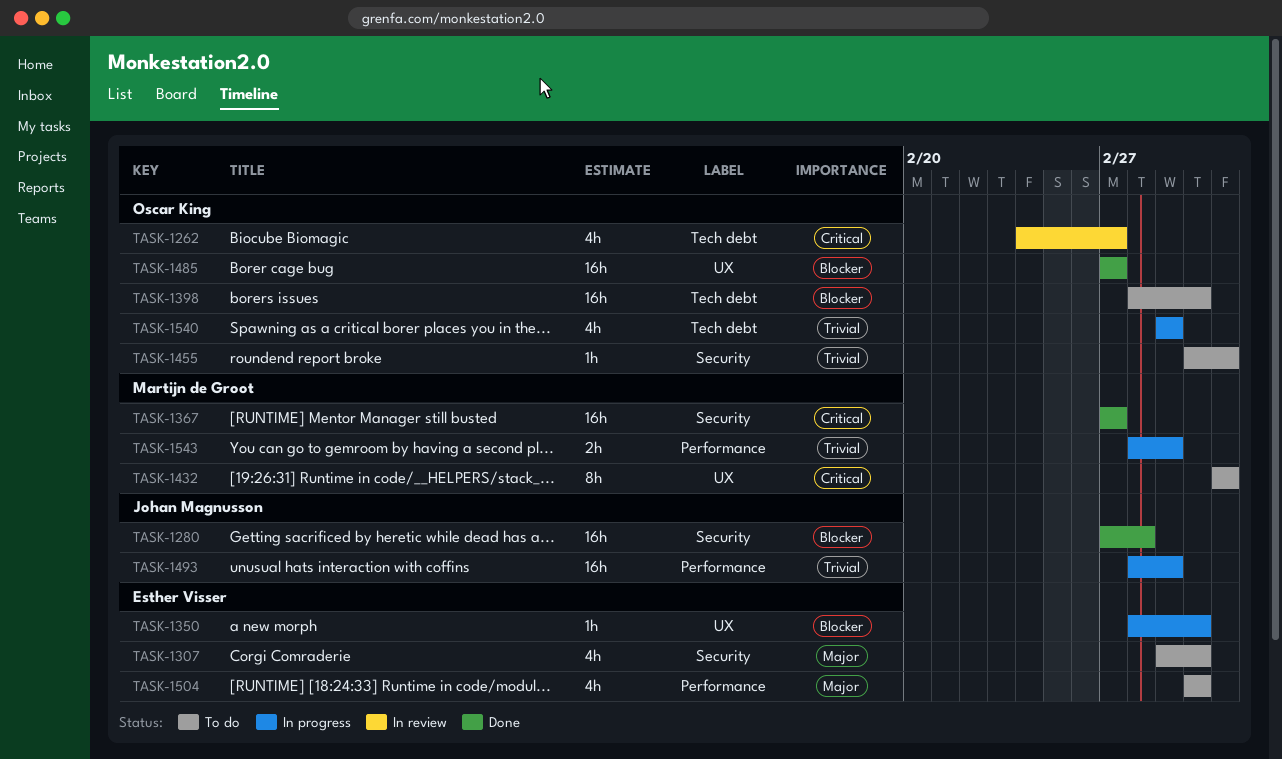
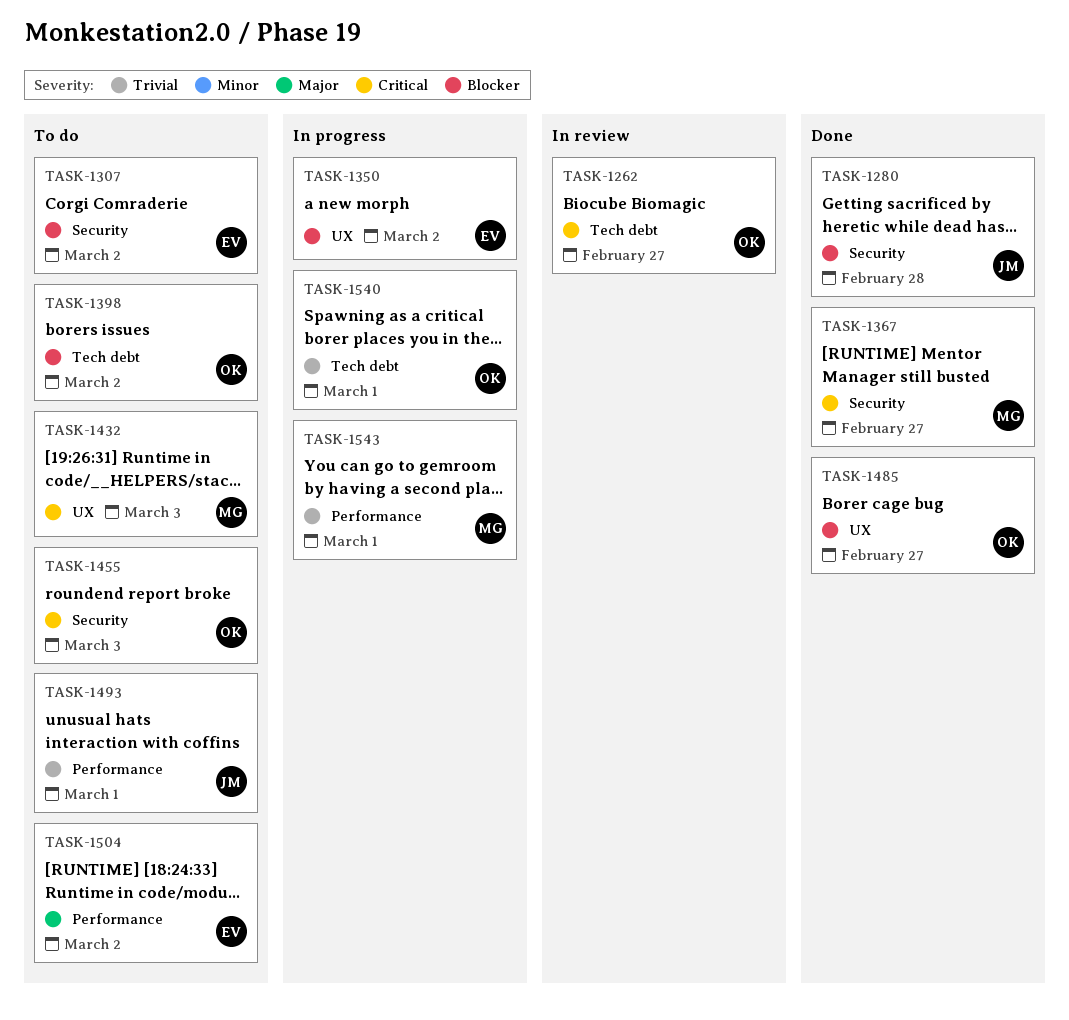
TASK-1307, priority: Major -> Blocker
TASK-1455, priority: Trivial -> Critical
TASK-1493, status: In progress -> To do

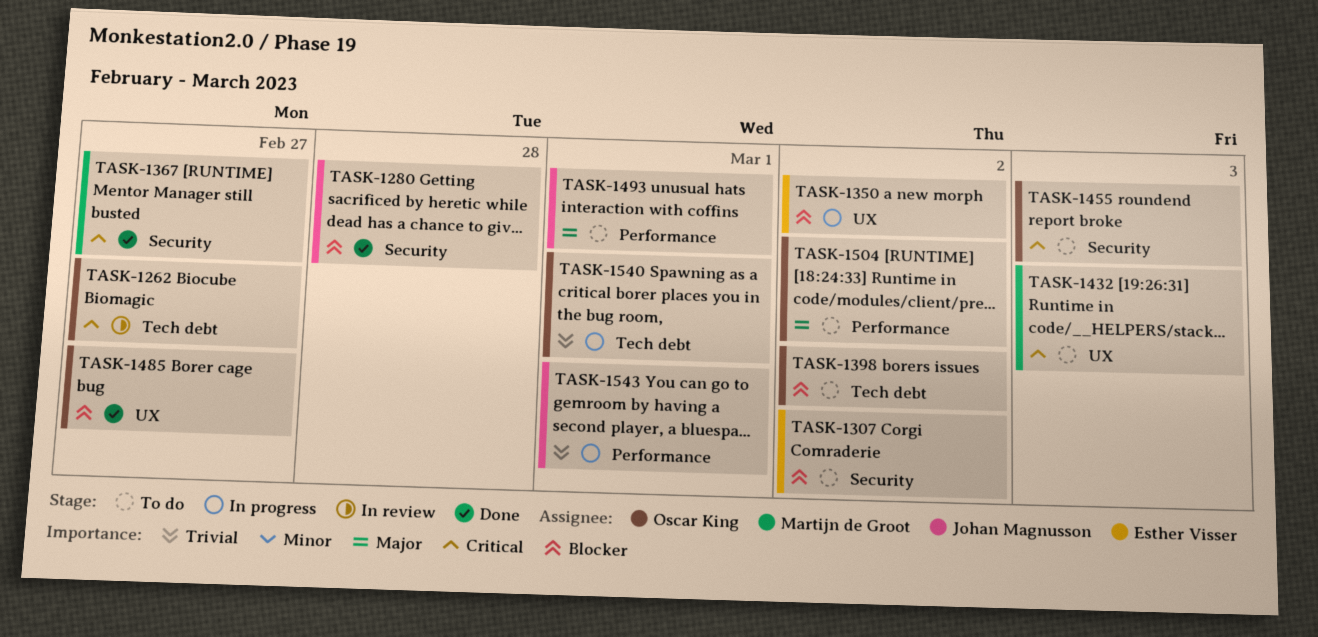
TASK-1493, priority: Trivial -> Major
TASK-1504, owner: Esther Visser -> Oscar King
TASK-1543, owner: Martijn de Groot -> Johan Magnusson

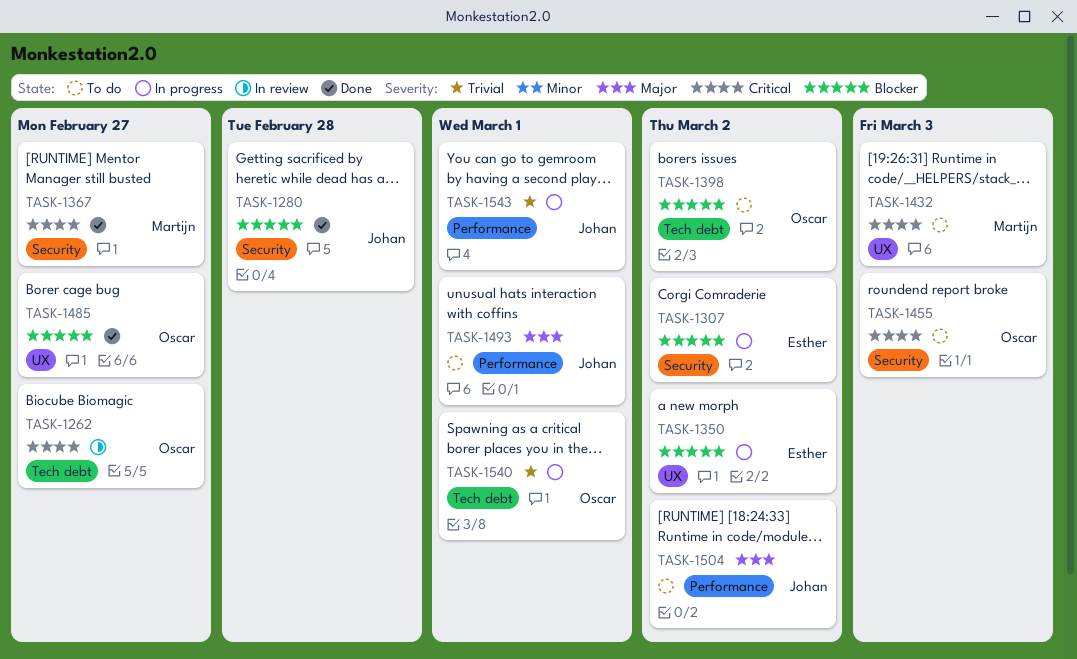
TASK-1307, status: To do -> In progress
TASK-1504, owner: Oscar King -> Johan Magnusson

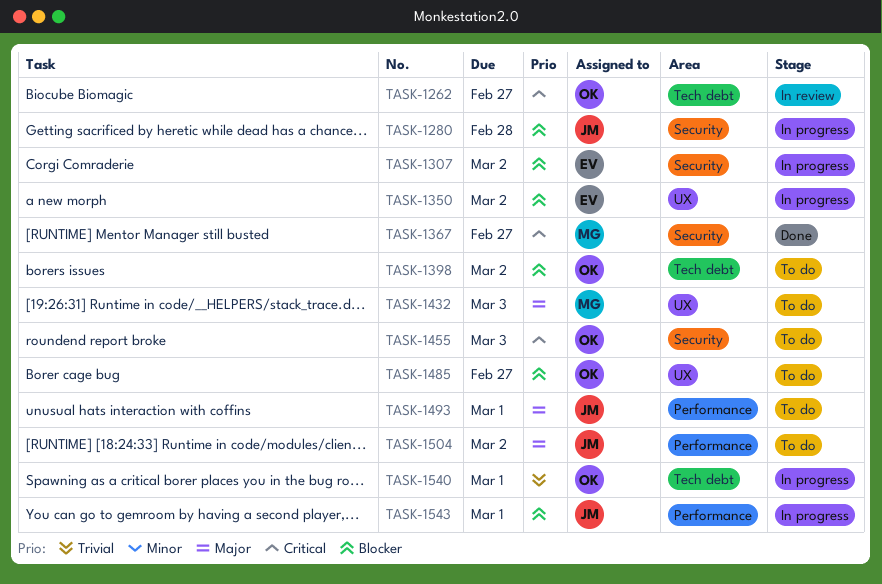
TASK-1280, status: Done -> In progress
TASK-1432, priority: Critical -> Major
TASK-1485, status: Done -> To do
TASK-1543, priority: Trivial -> Blocker

